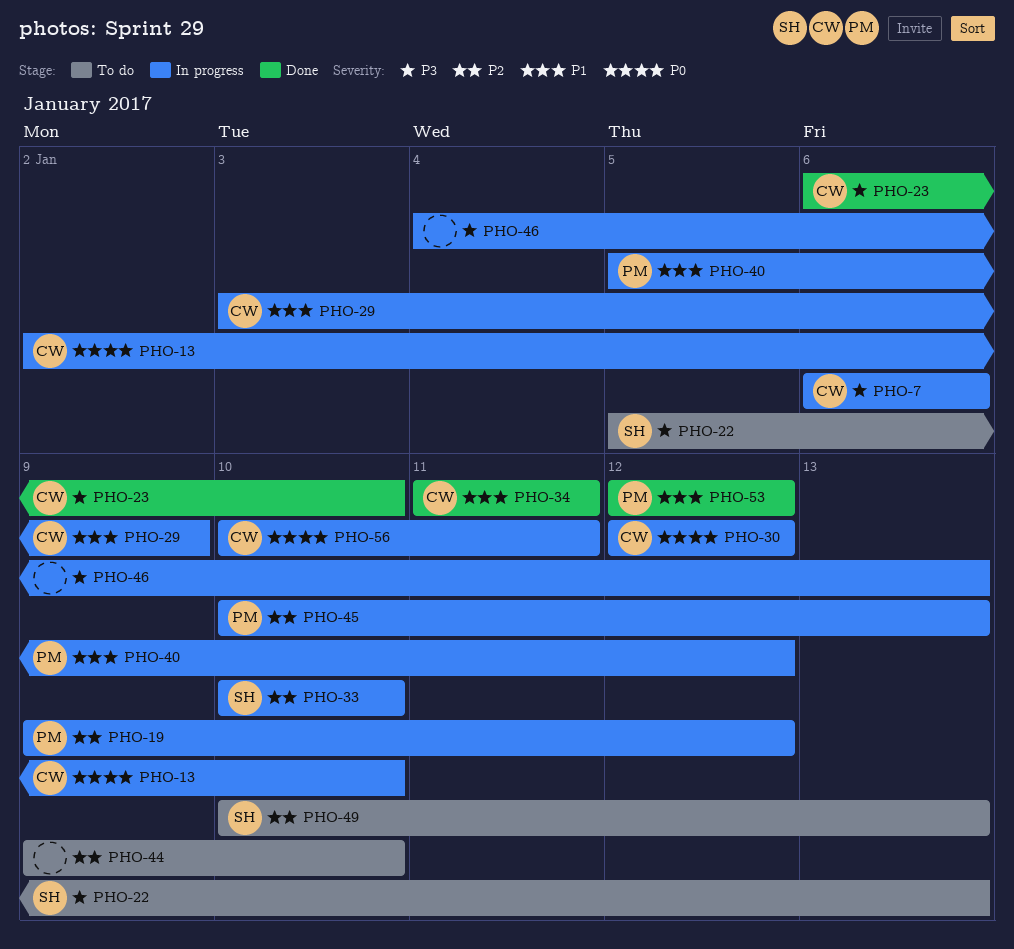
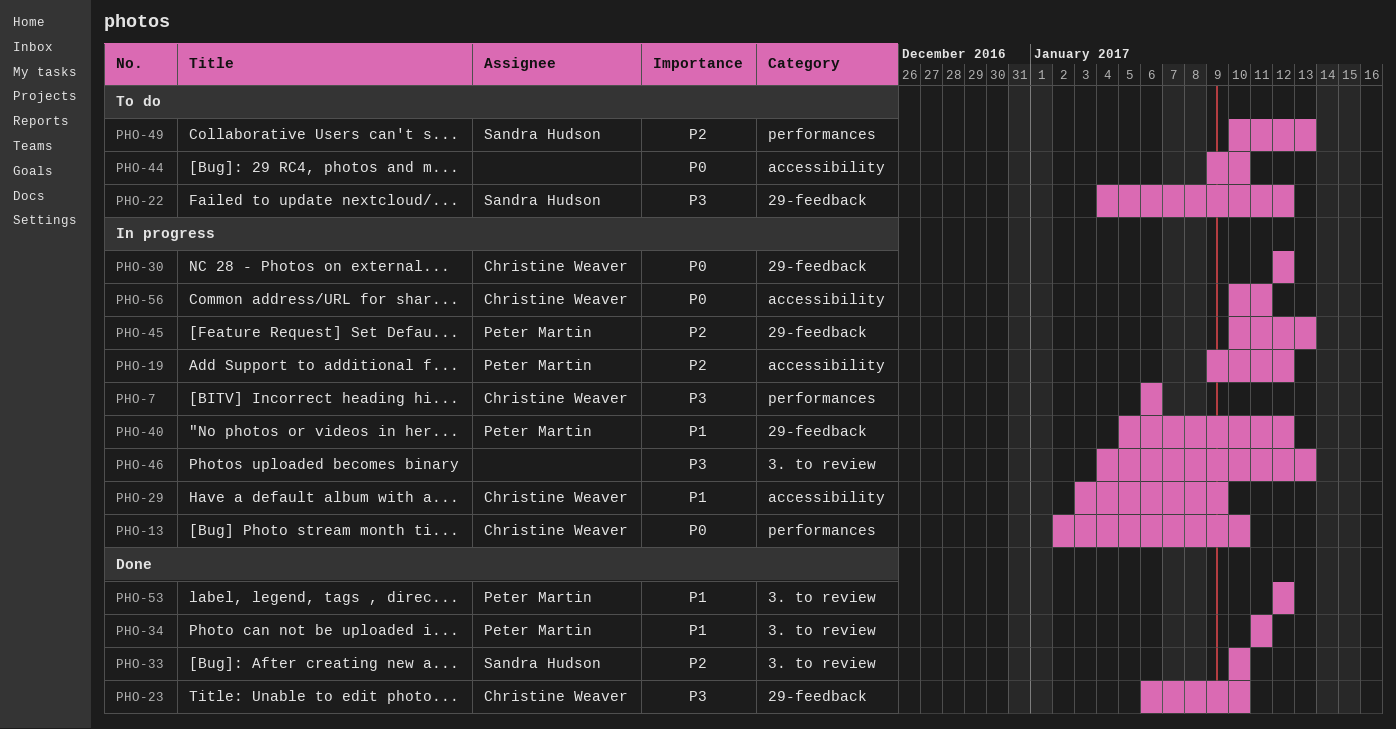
PHO-22, start: Jan 5 -> Jan 4
PHO-22, due: Jan 13 -> Jan 12
PHO-33, status: In progress -> Done
PHO-34, owner: Christine Weaver -> Peter Martin
PHO-44, priority: P2 -> P0

